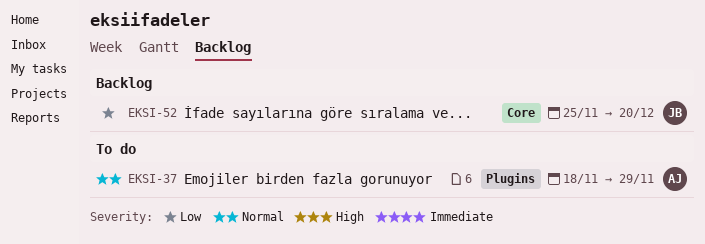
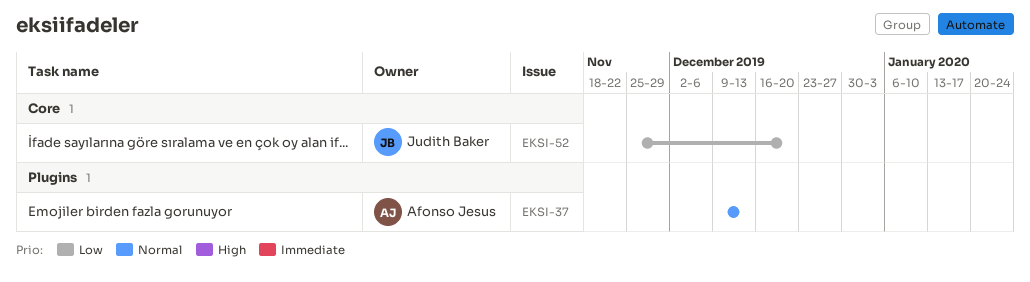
EKSI-37, start: Nov 18 -> Dec 9
EKSI-37, due: Nov 29 -> Dec 13

